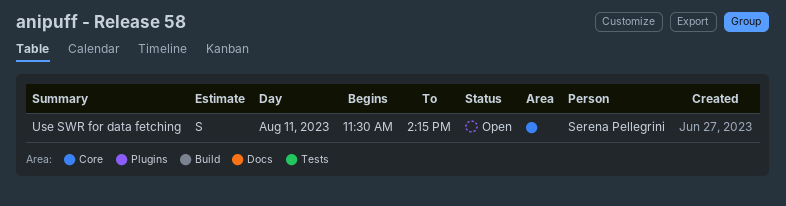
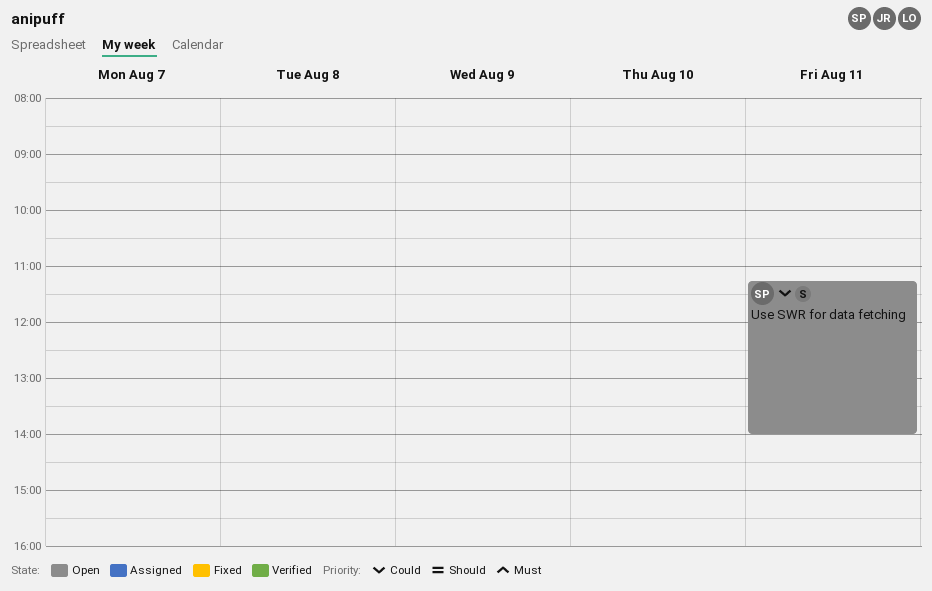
Use SWR for data fetching, begins: 11:30 -> 11:15
Use SWR for data fetching, ends: 14:15 -> 14:00

